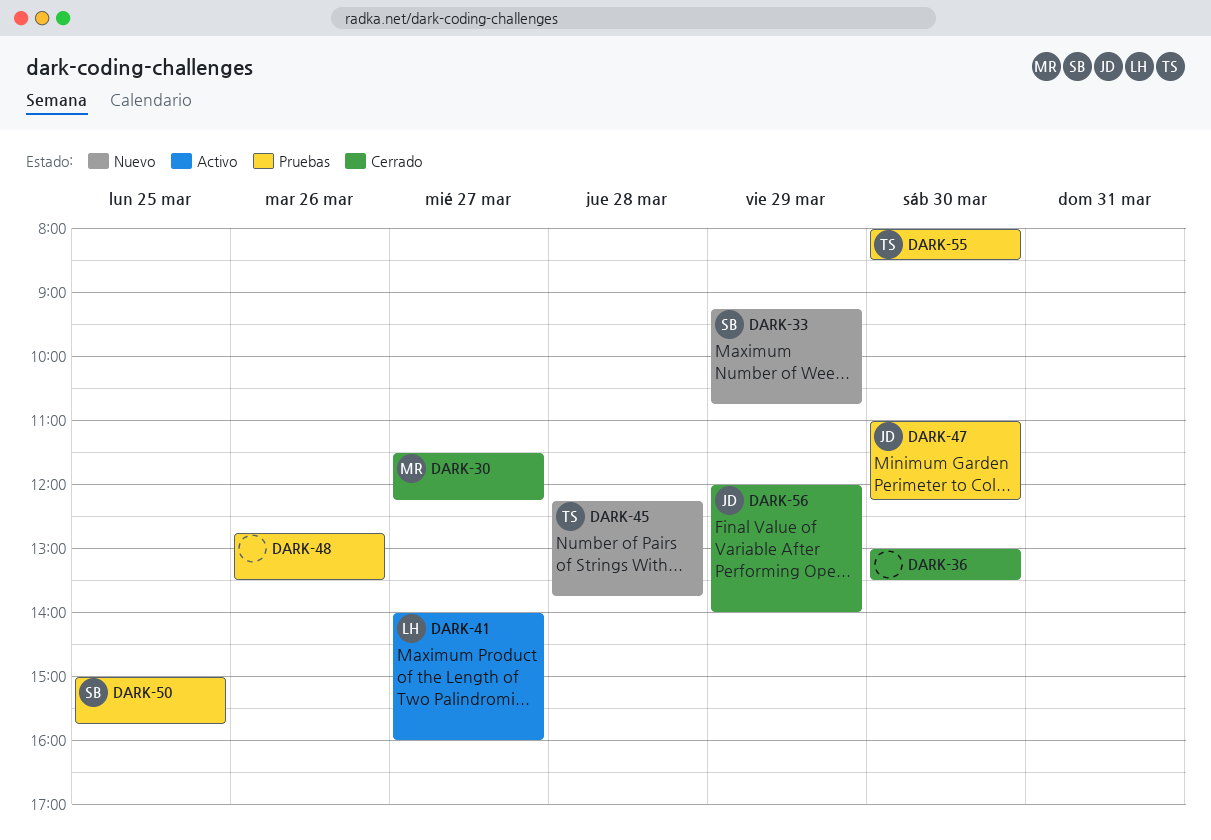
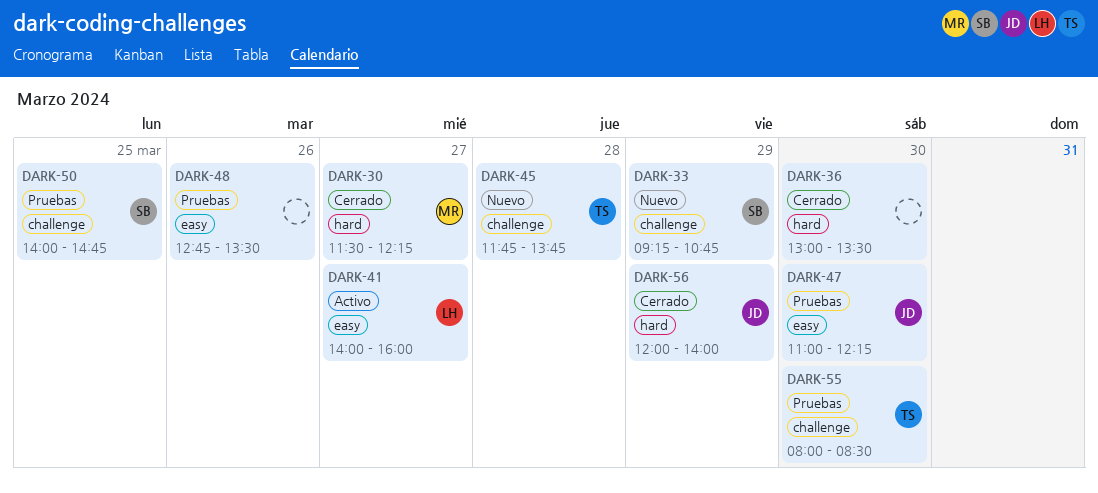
DARK-45, begins: 12:15 -> 11:45
DARK-50, begins: 15:00 -> 14:00
DARK-50, ends: 15:45 -> 14:45

